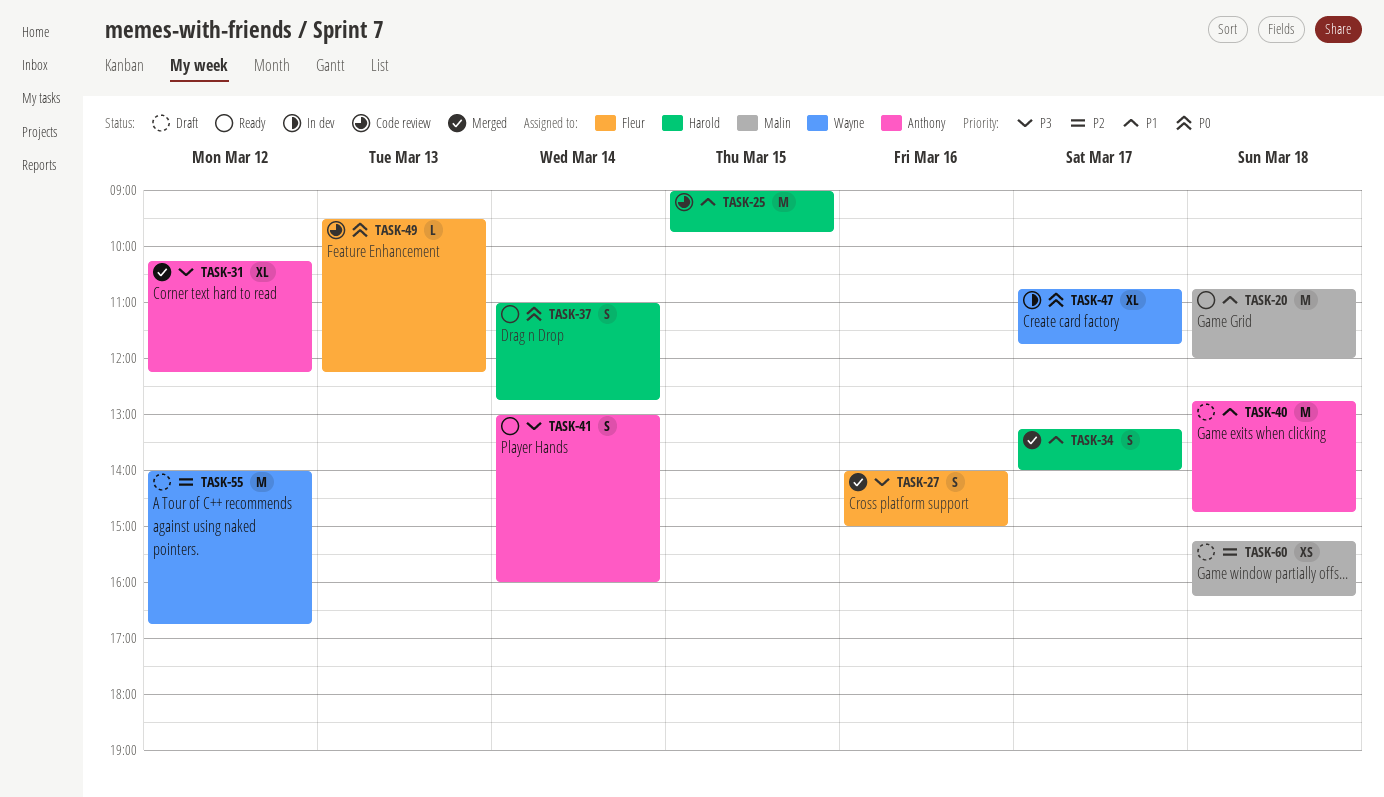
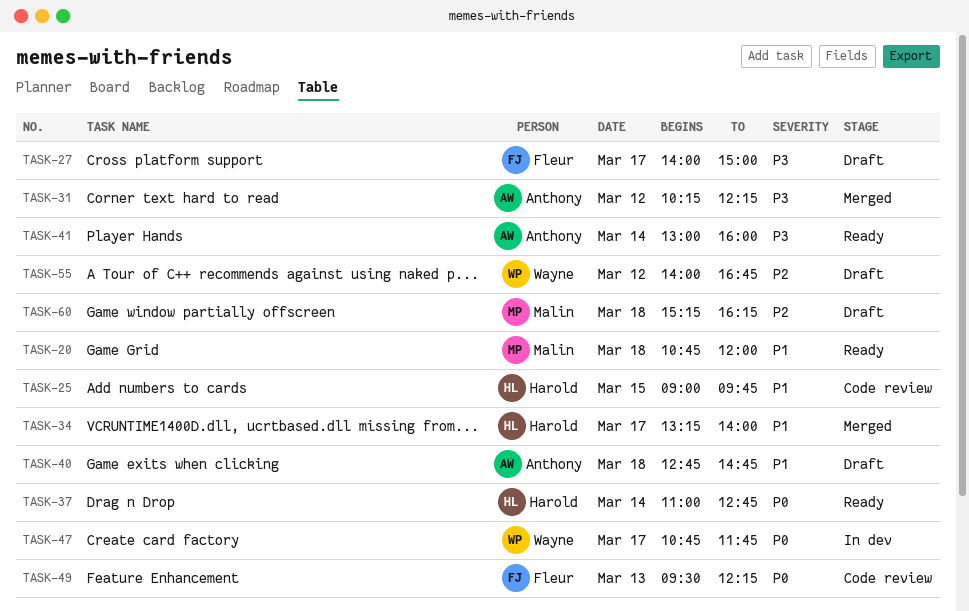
TASK-27, status: Merged -> Draft
TASK-27, day: Mar 16 -> Mar 17

